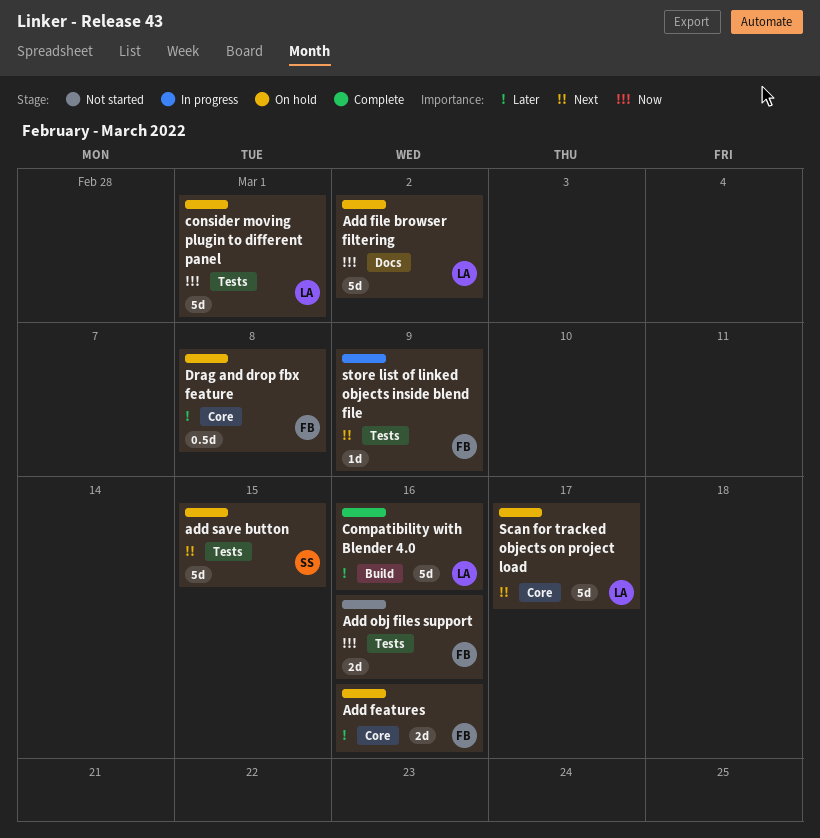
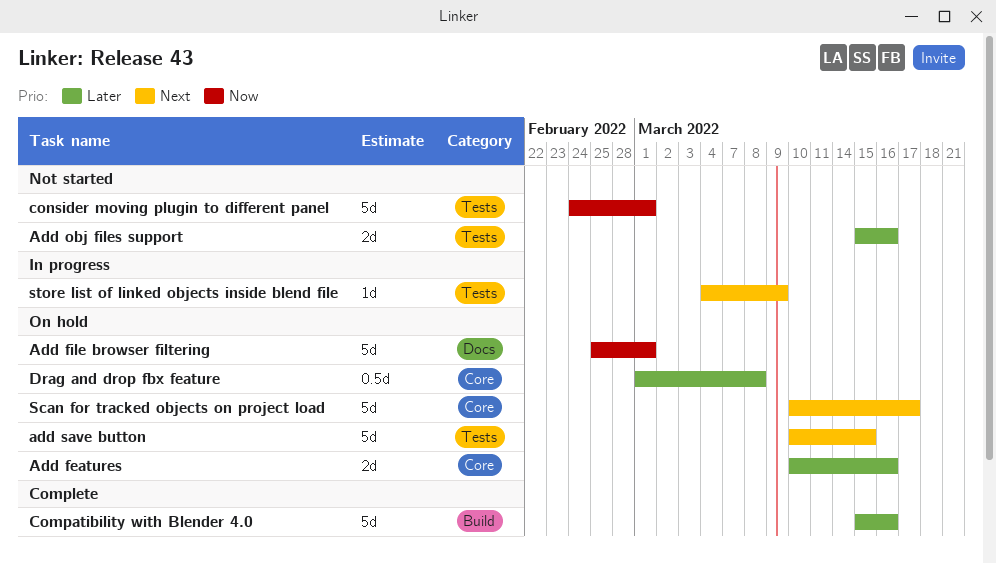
Add file browser filtering, due: Mar 2 -> Mar 1
Add obj files support, priority: Now -> Later
consider moving plugin to different panel, status: On hold -> Not started

